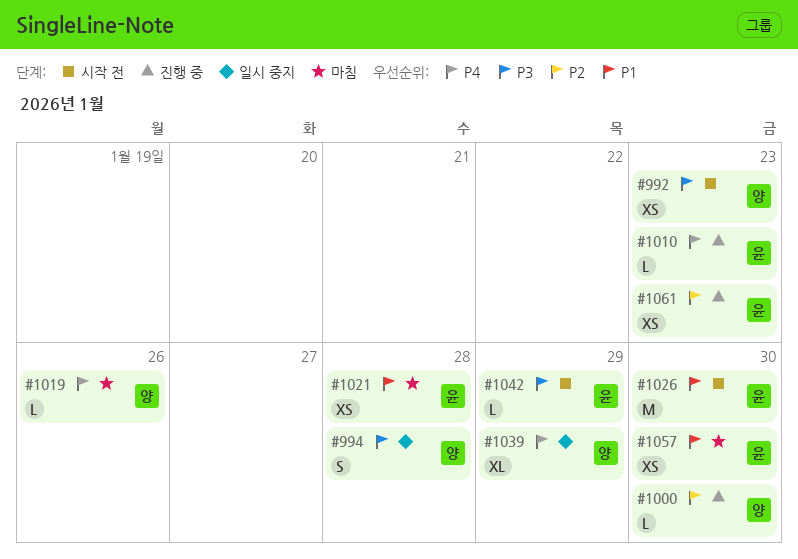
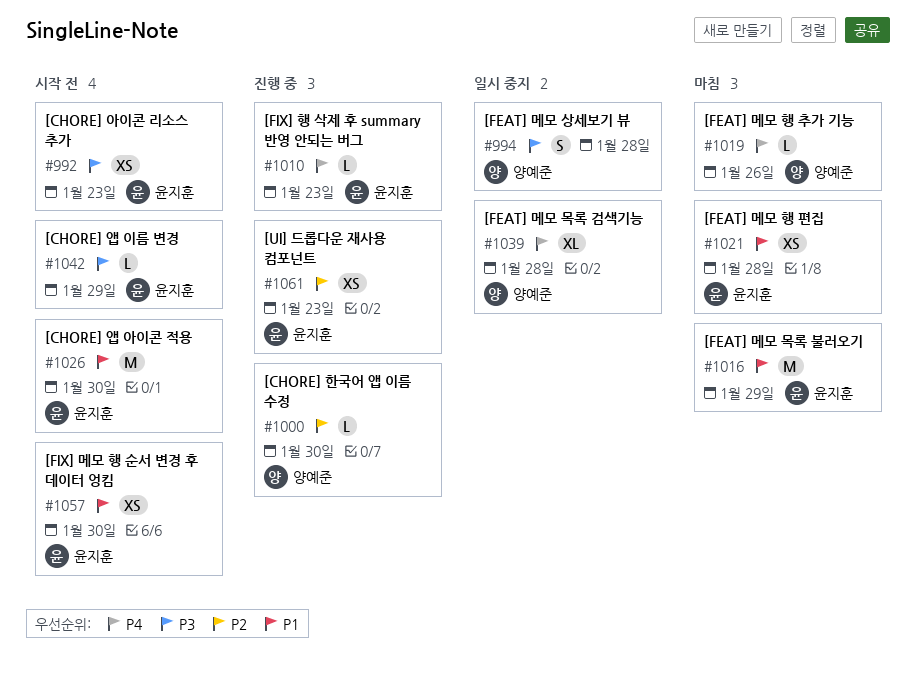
#992, owner: 양예준 -> 윤지훈
#1016: none -> present
#1039, due: Jan 29 -> Jan 28
#1057, status: 마침 -> 시작 전

